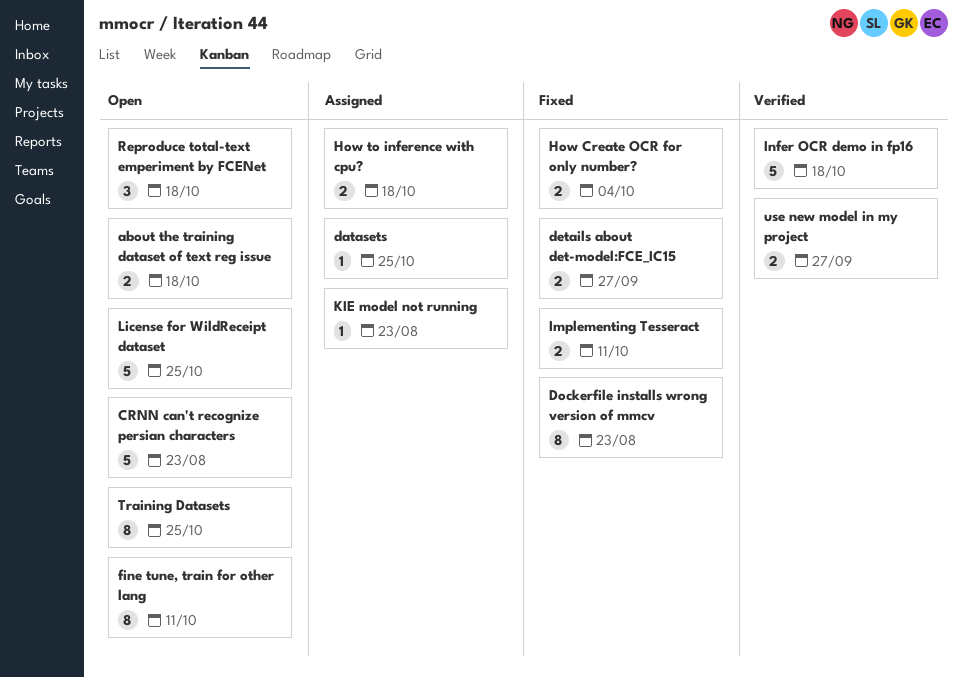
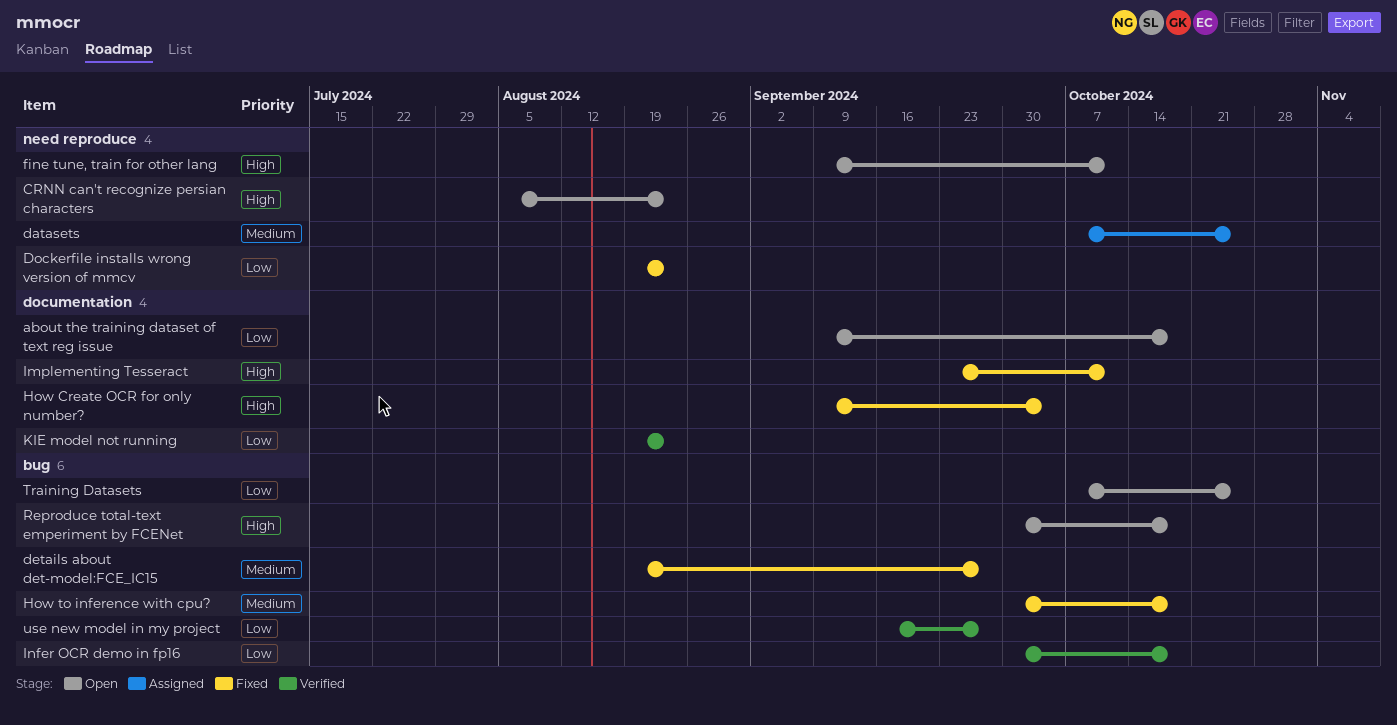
How to inference with cpu?, status: Assigned -> Fixed
KIE model not running, status: Assigned -> Verified
License for WildReceipt dataset: present -> none

